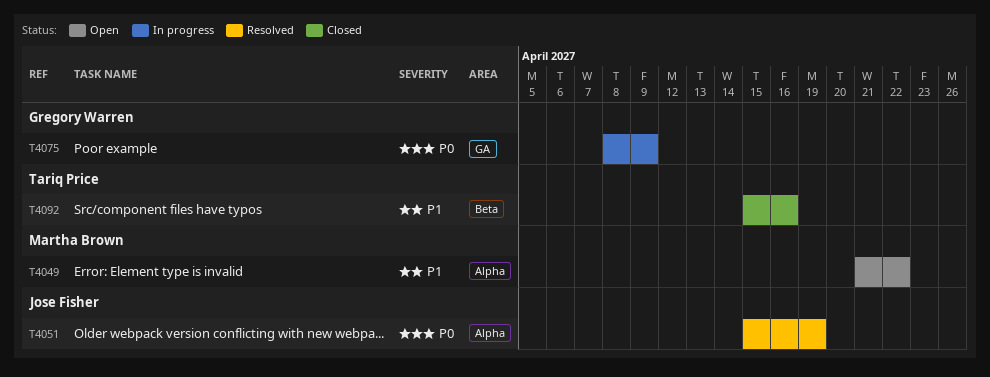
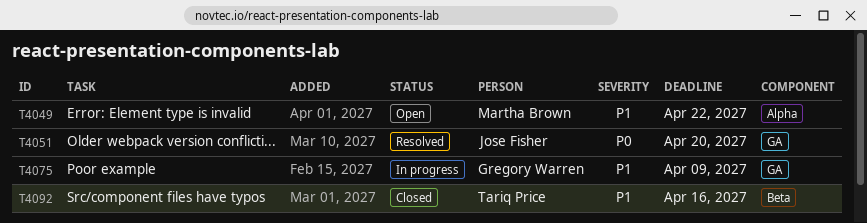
T4051, label: Alpha -> GA
T4051, due: Apr 19 -> Apr 20
T4075, priority: P0 -> P1

